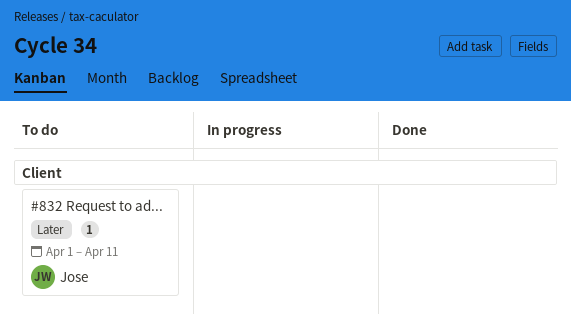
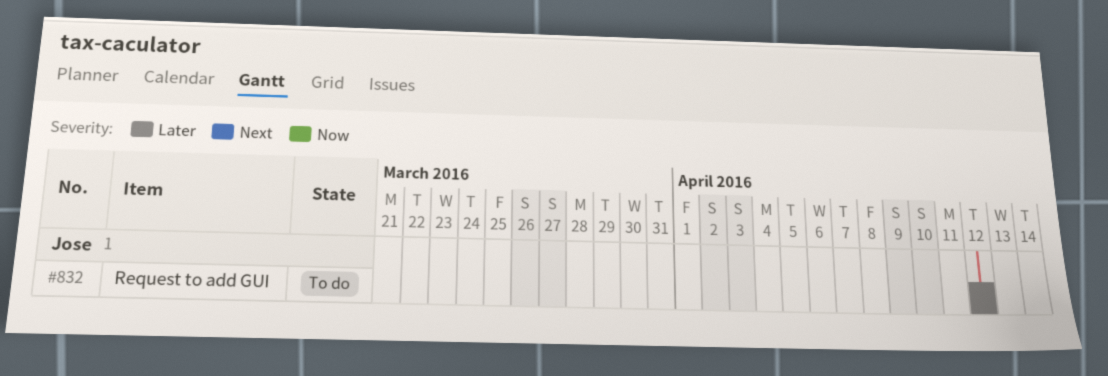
#832, start: Apr 1 -> Apr 12
#832, due: Apr 11 -> Apr 12

